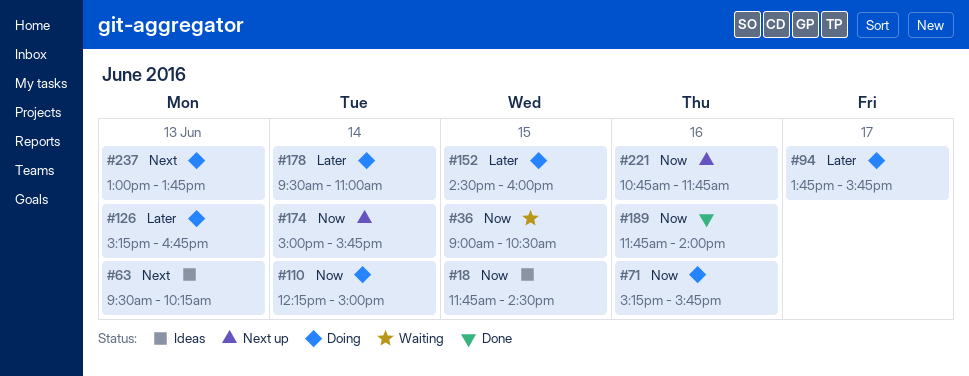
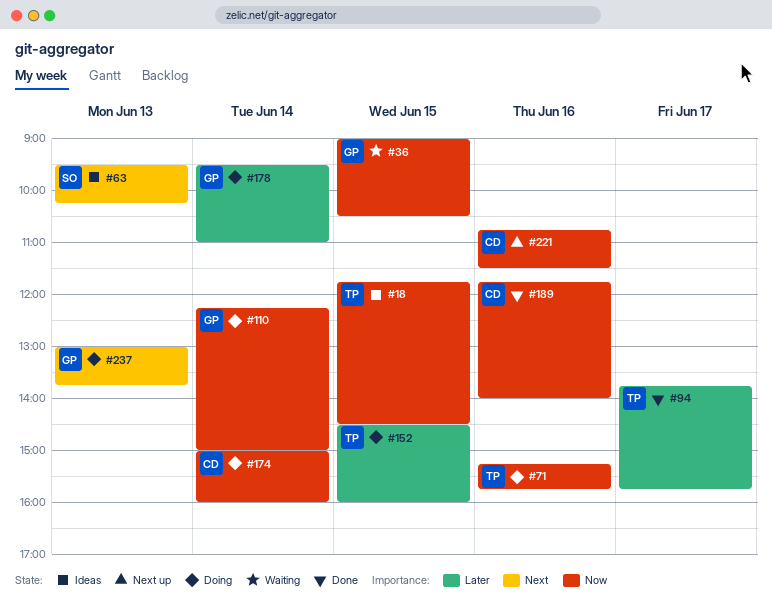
#94, status: Doing -> Done
#126: present -> none
#174, status: Next up -> Doing
#174, ends: 15:45 -> 16:00
#221, ends: 11:45 -> 11:30

